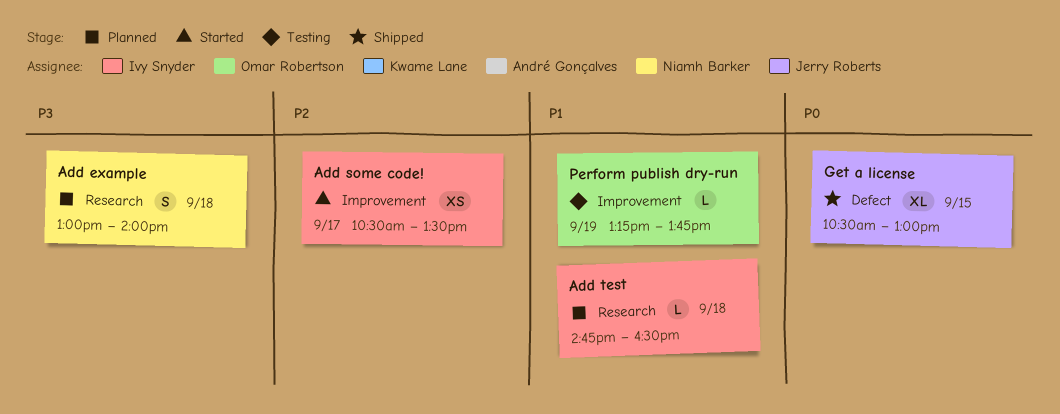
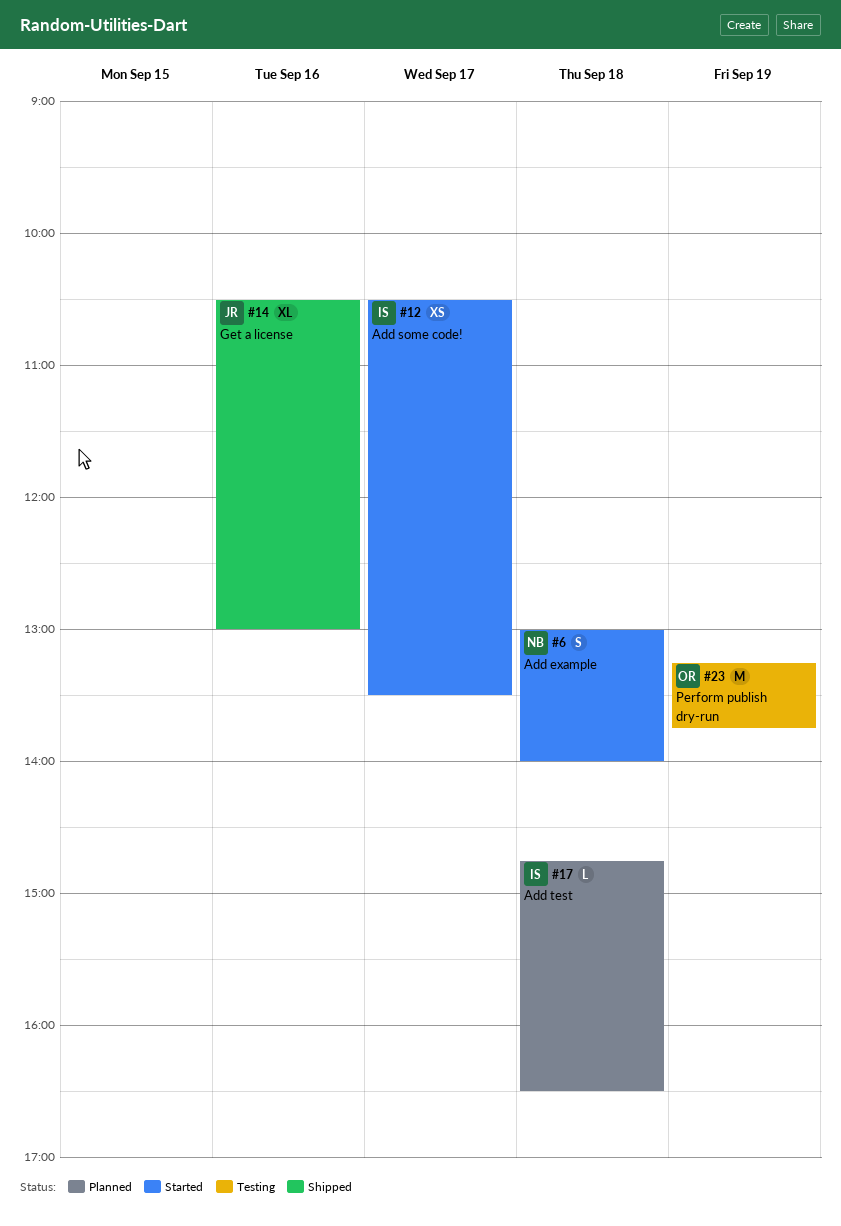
Add example, status: Planned -> Started
Get a license, day: Sep 15 -> Sep 16
Perform publish dry-run, estimate: L -> M

